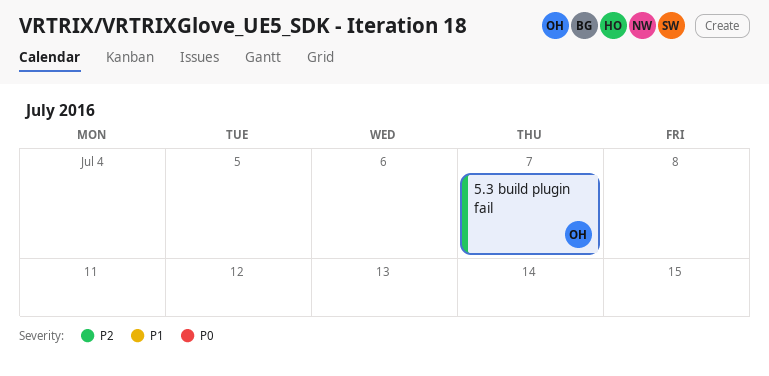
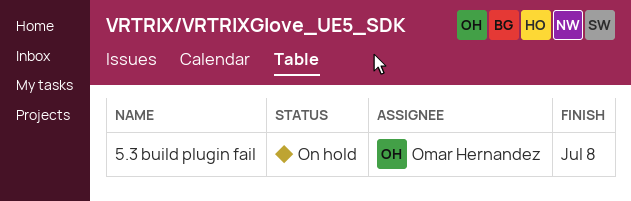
5.3 build plugin fail, due: Jul 7 -> Jul 8

